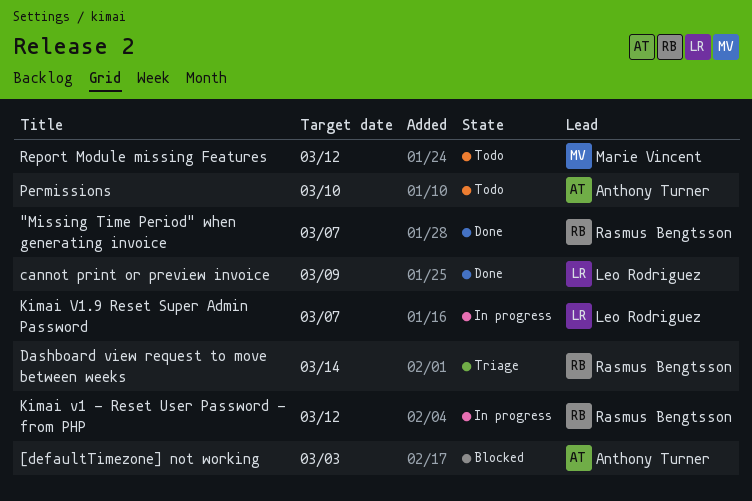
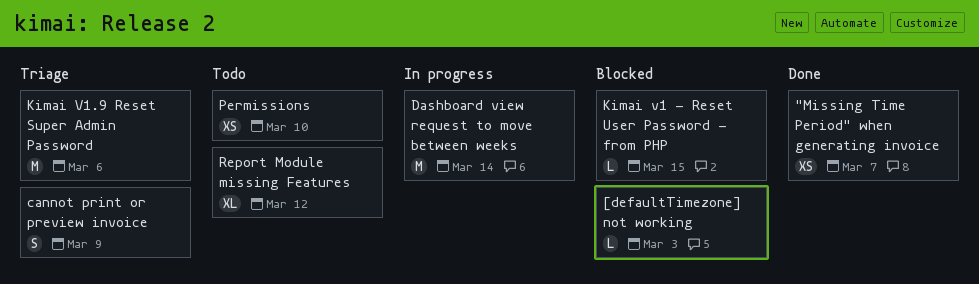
cannot print or preview invoice, status: Done -> Triage
Dashboard view request to move between weeks, status: Triage -> In progress
Kimai v1 - Reset User Password - from PHP, status: In progress -> Blocked
Kimai v1 - Reset User Password - from PHP, due: Mar 12 -> Mar 15
Kimai V1.9 Reset Super Admin Password, status: In progress -> Triage
Kimai V1.9 Reset Super Admin Password, due: Mar 7 -> Mar 6

